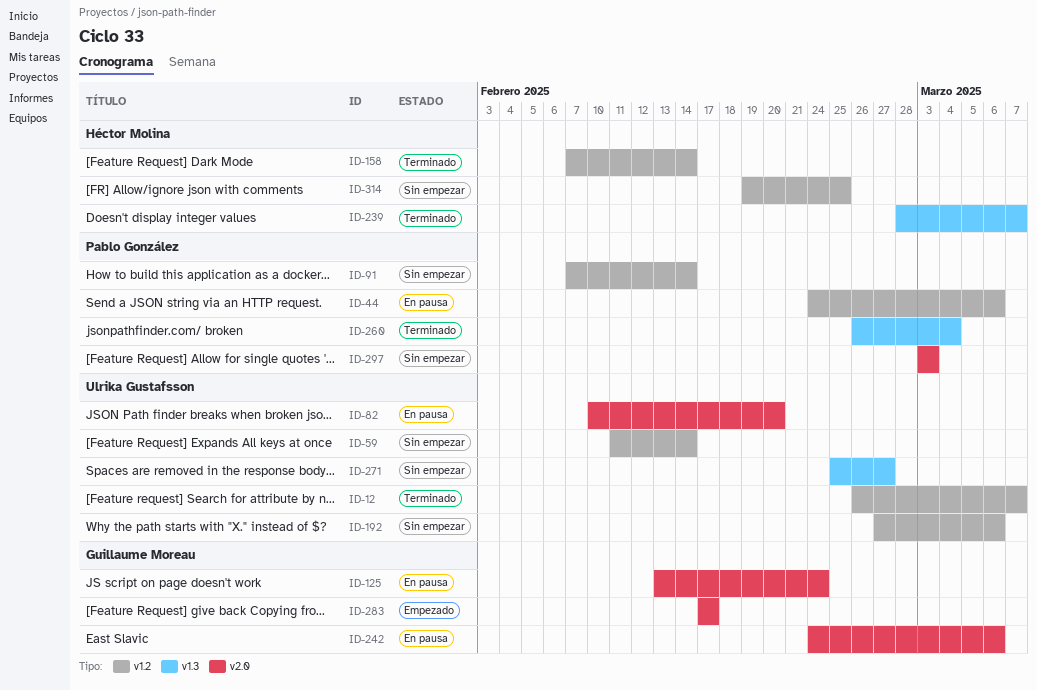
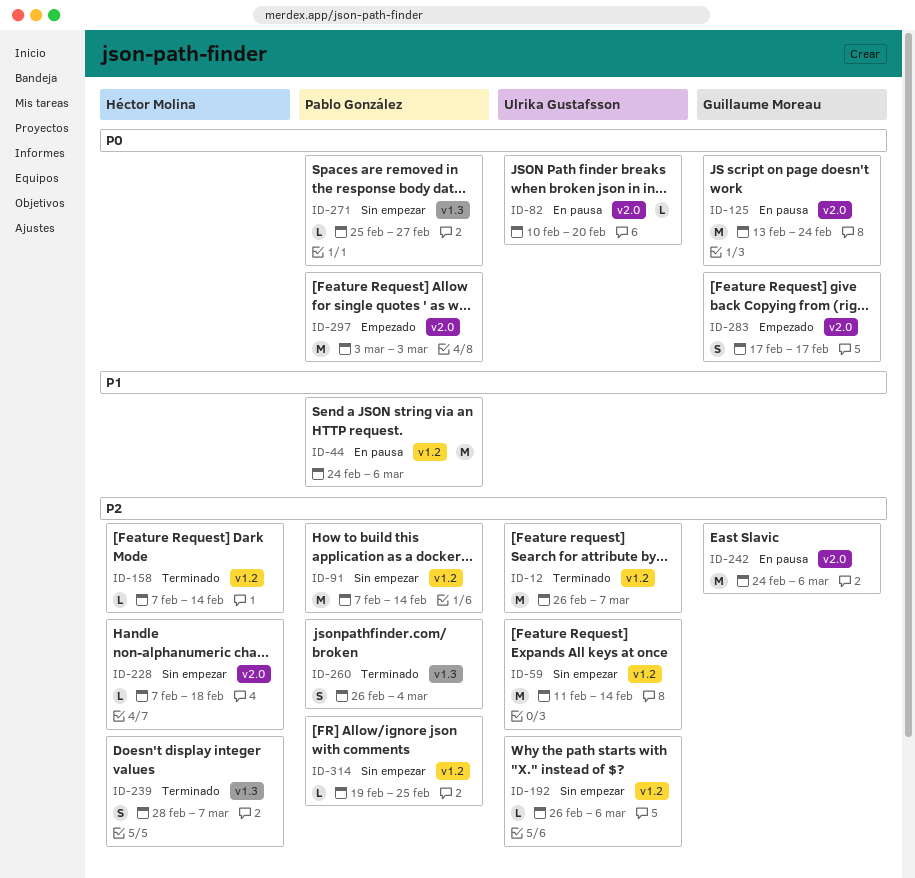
ID-192, start: Feb 27 -> Feb 26
ID-228: none -> present
ID-271, owner: Ulrika Gustafsson -> Pablo González
ID-297, status: Sin empezar -> Empezado
ID-314, owner: Héctor Molina -> Pablo González

